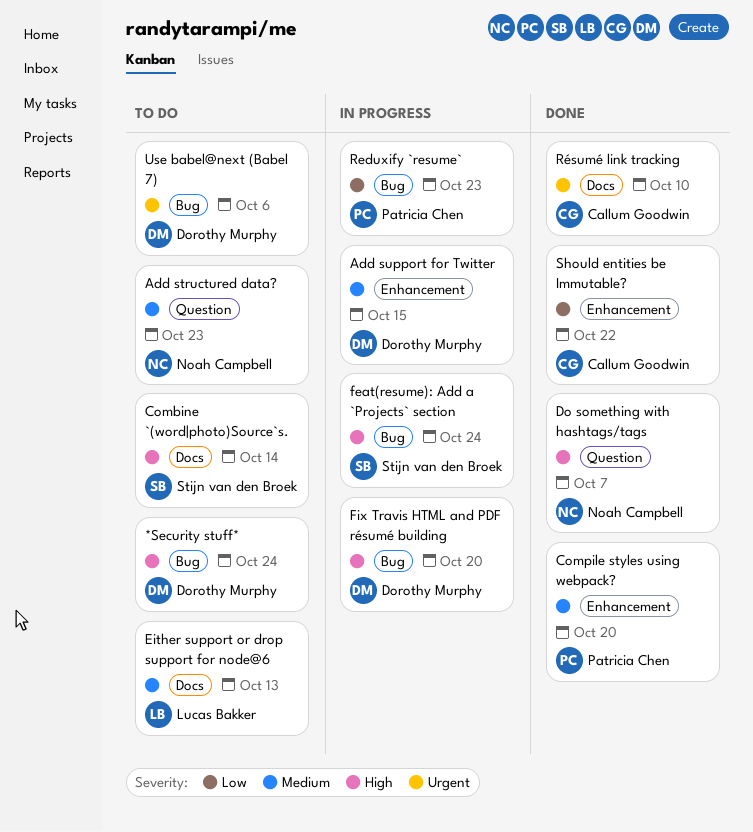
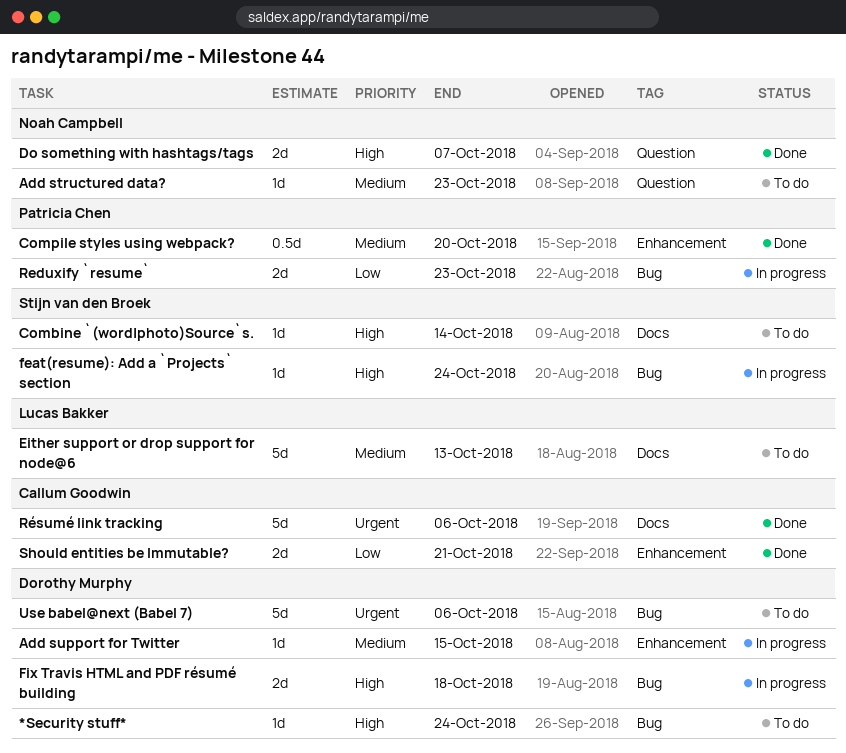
Fix Travis HTML and PDF résumé building, due: Oct 20 -> Oct 18
Résumé link tracking, due: Oct 10 -> Oct 6
Should entities be Immutable?, due: Oct 22 -> Oct 21

